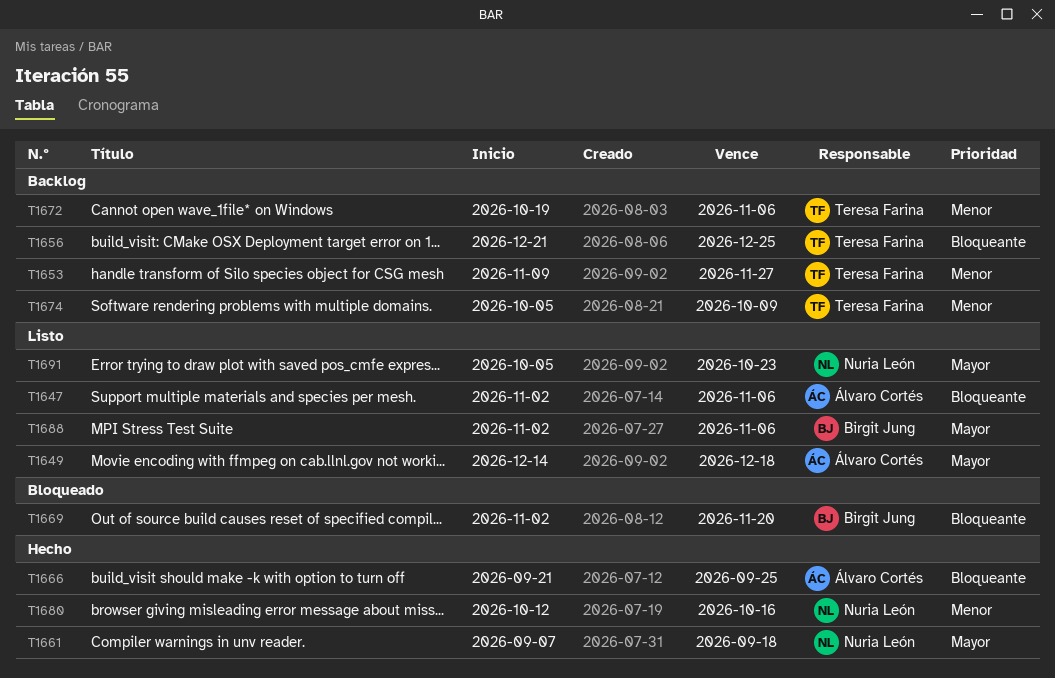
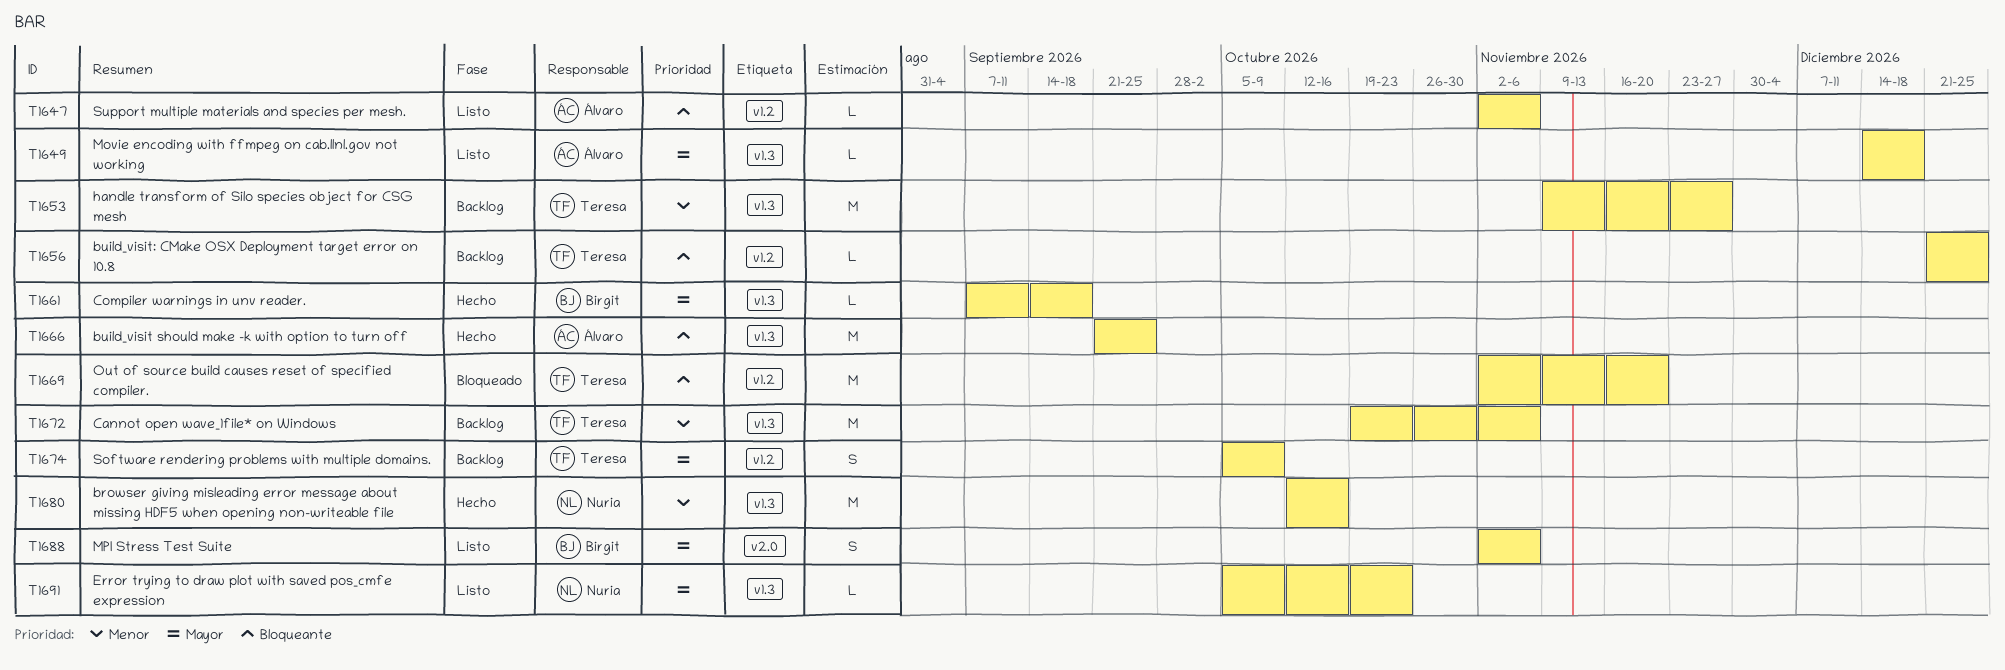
T1661, owner: Nuria León -> Birgit Jung
T1669, owner: Birgit Jung -> Teresa Farina
T1674, priority: Menor -> Mayor

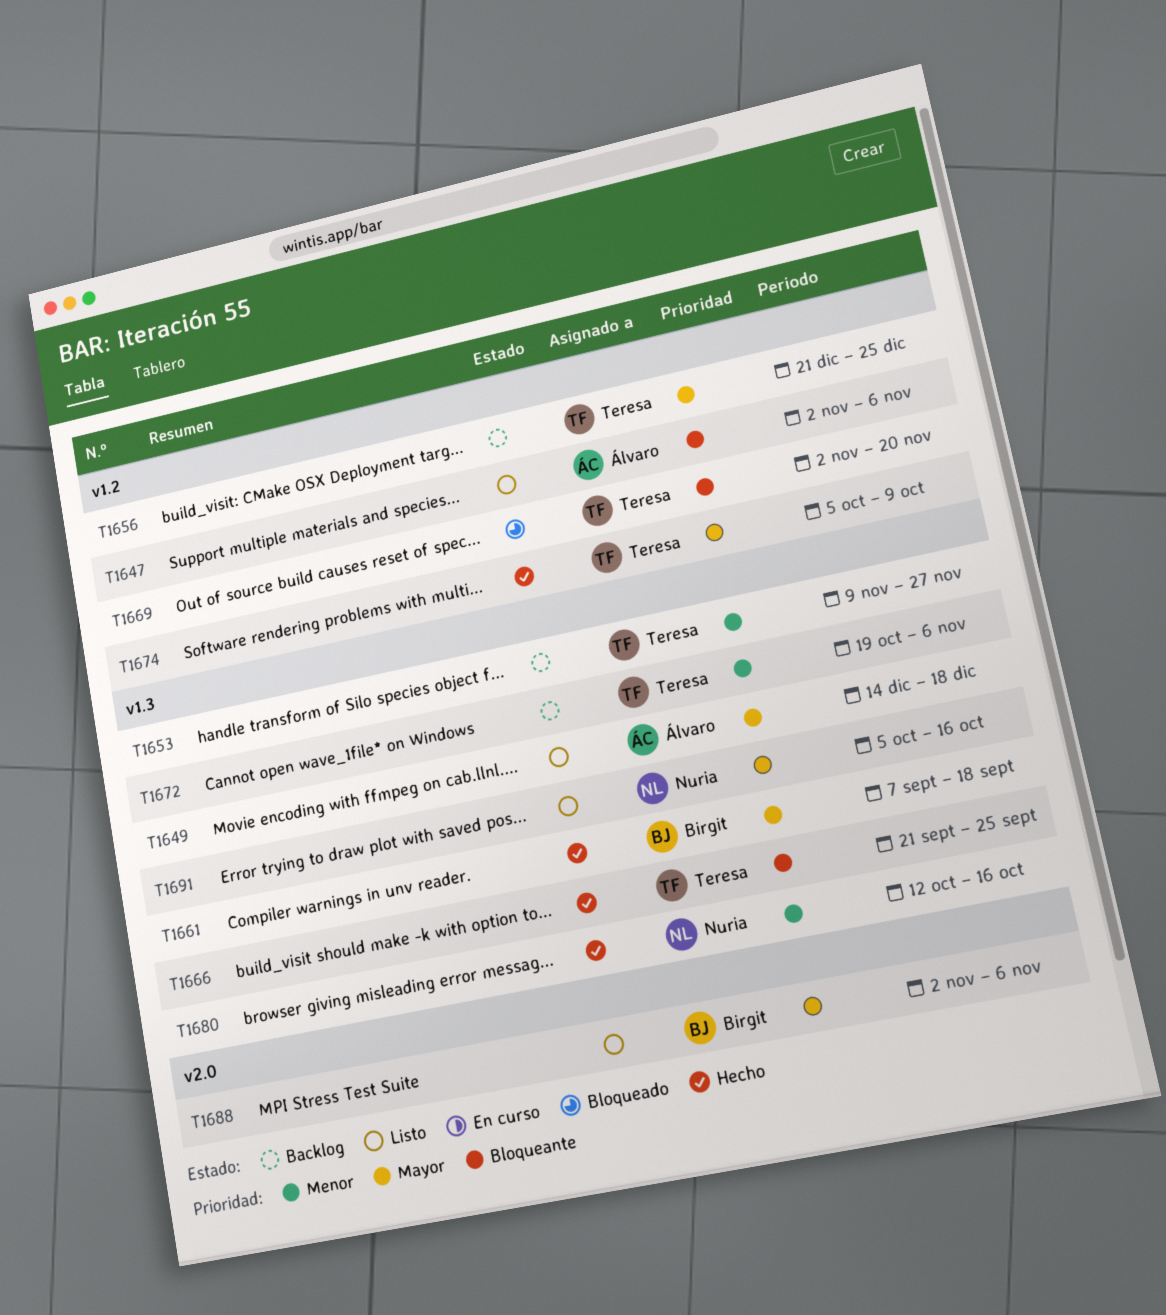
T1656, priority: Bloqueante -> Mayor
T1666, owner: Álvaro -> Teresa
T1674, status: Backlog -> Hecho
T1691, due: Oct 23 -> Oct 16

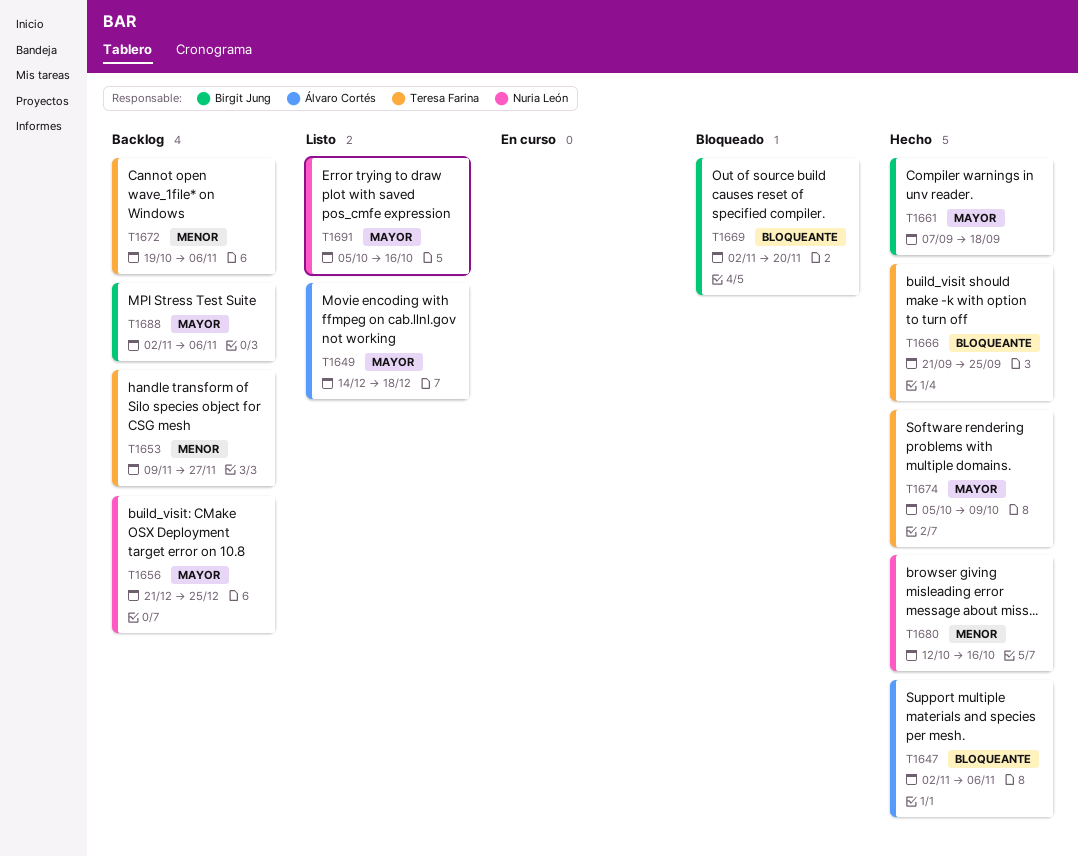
T1647, status: Listo -> Hecho
T1656, owner: Teresa Farina -> Nuria León
T1669, owner: Teresa Farina -> Birgit Jung
T1688, status: Listo -> Backlog

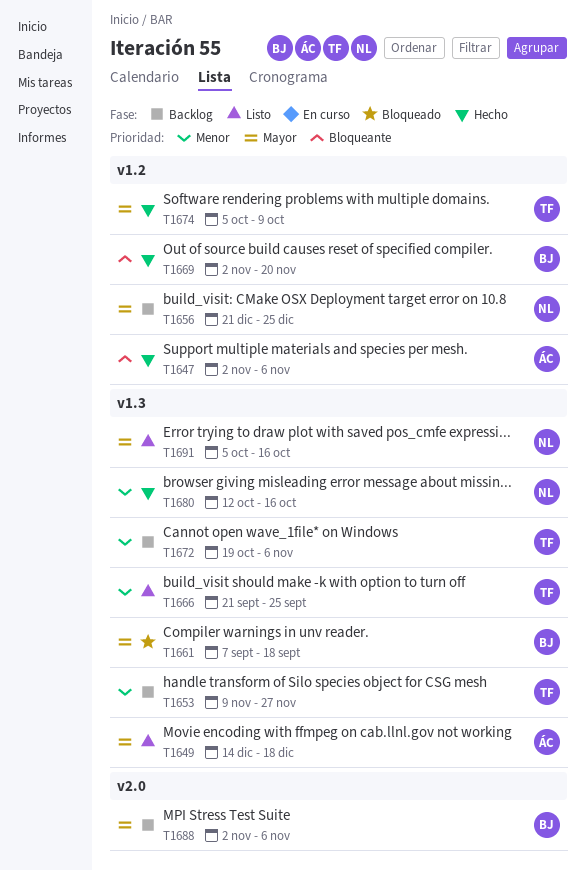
T1661, status: Hecho -> Bloqueado
T1666, status: Hecho -> Listo
T1666, priority: Bloqueante -> Menor
T1669, status: Bloqueado -> Hecho

